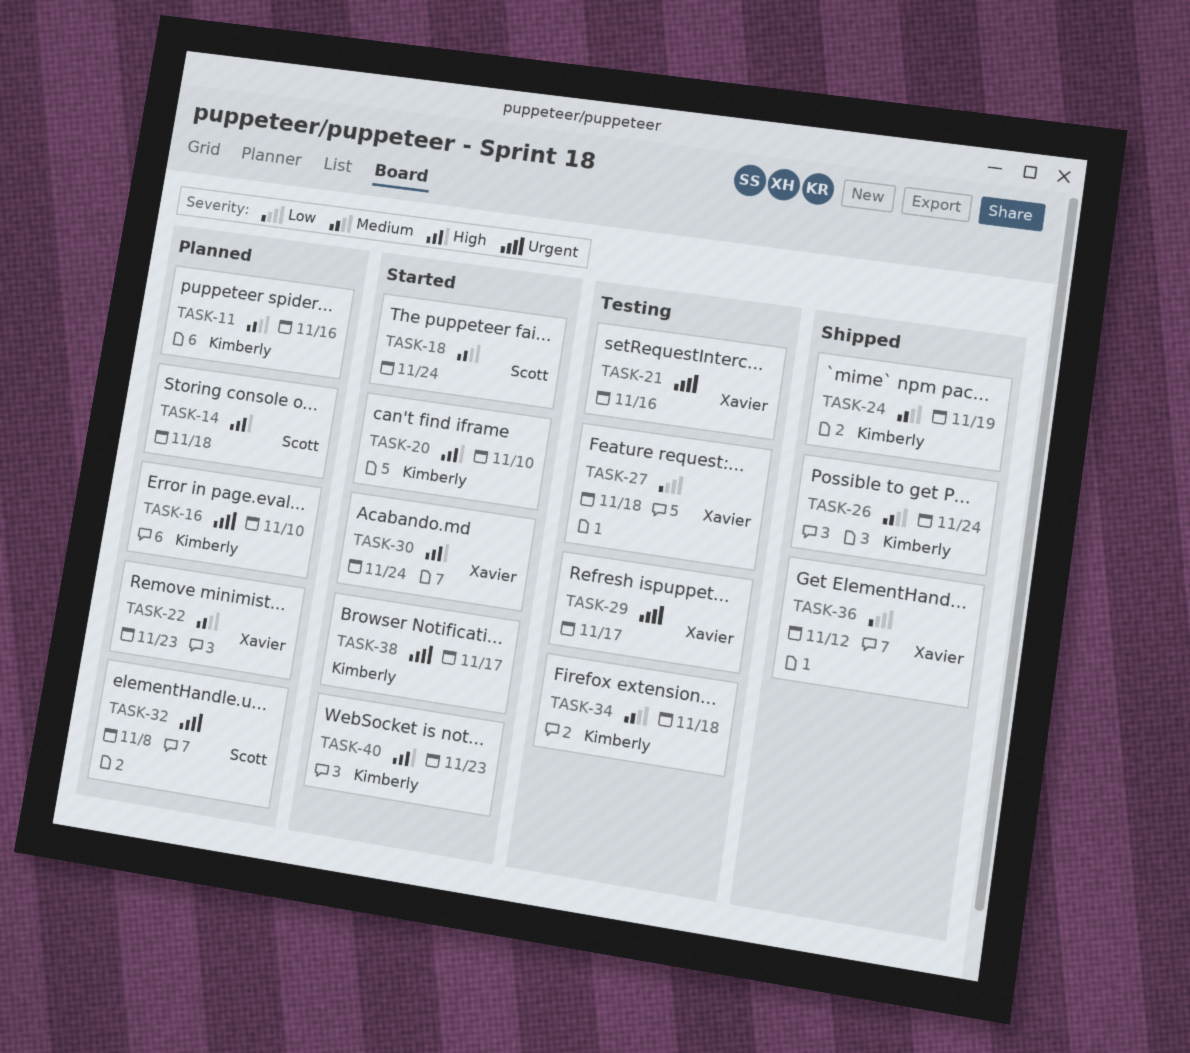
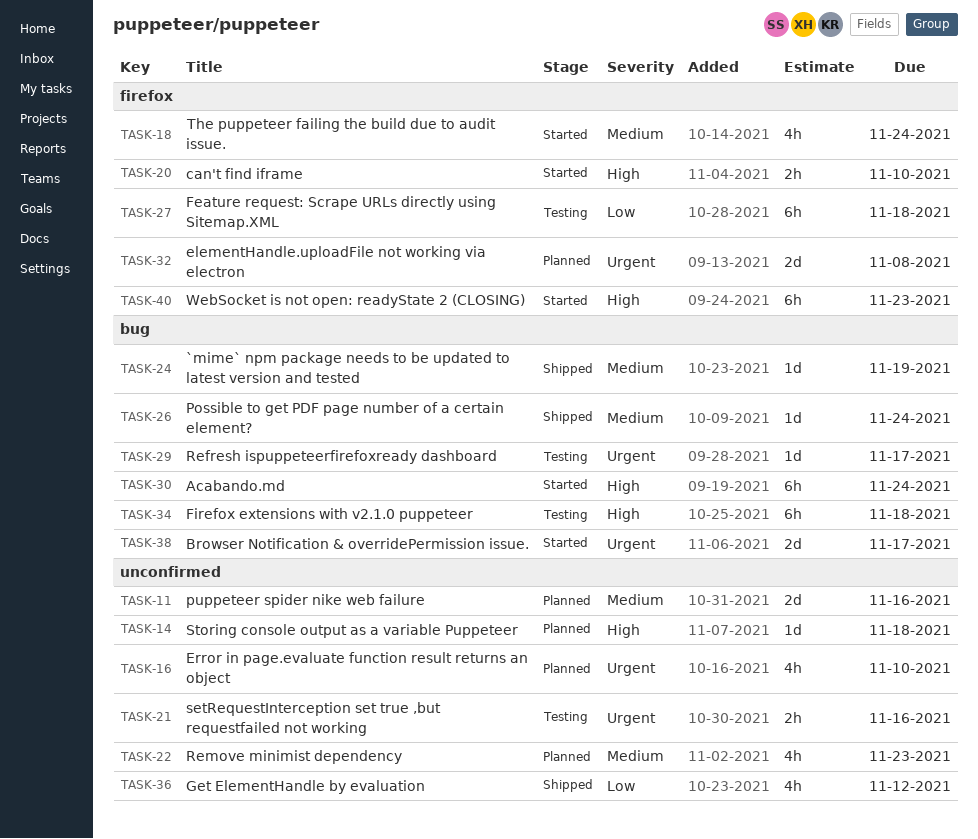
TASK-34, priority: Medium -> High

